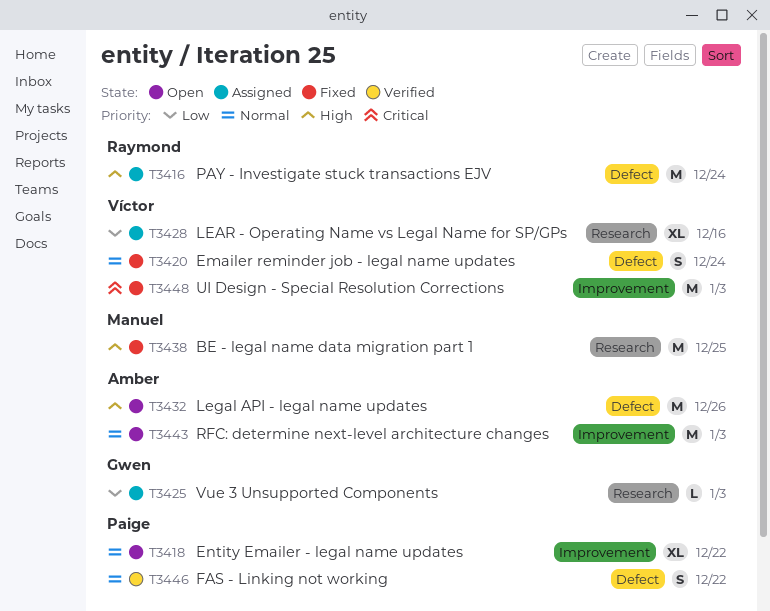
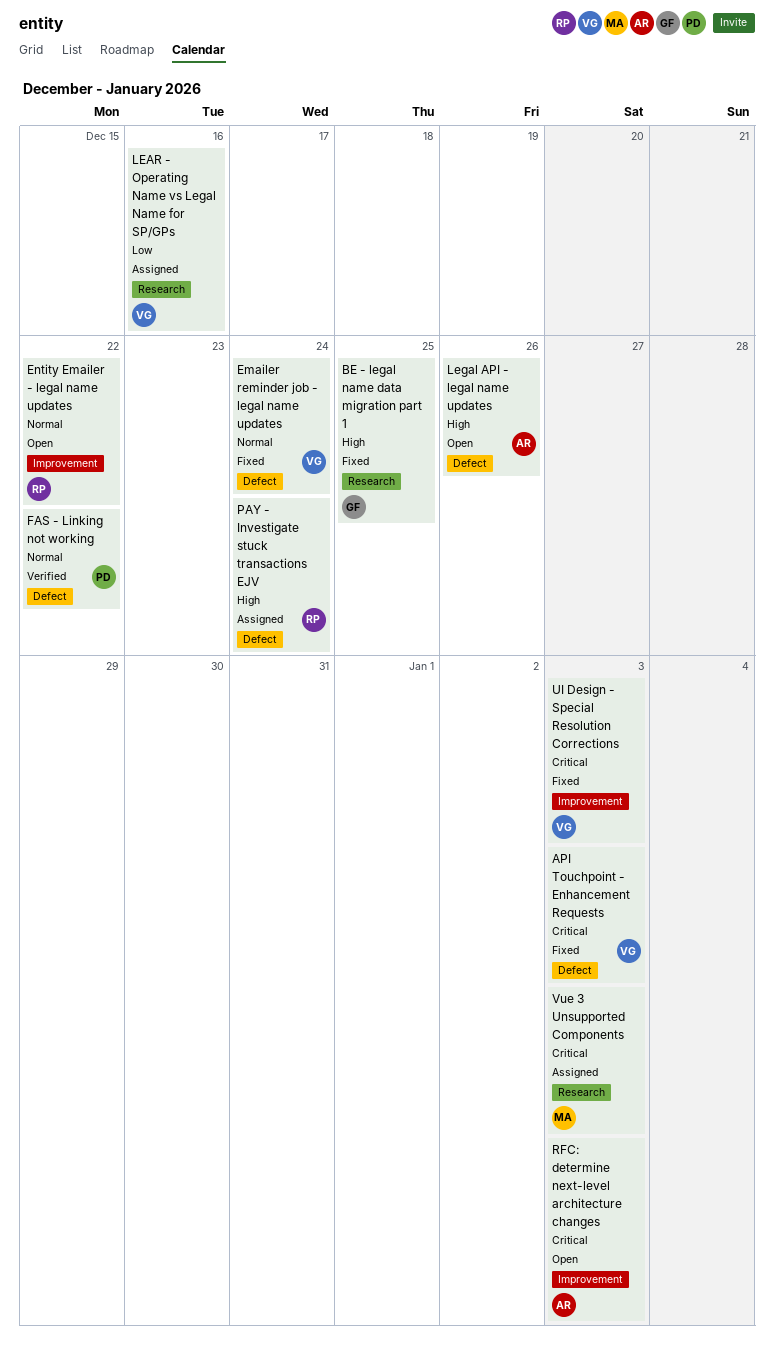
API Touchpoint - Enhancement Requests: none -> present
BE - legal name data migration part 1, owner: Manuel -> Gwen
Entity Emailer - legal name updates, owner: Paige -> Raymond
RFC: determine next-level architecture changes, priority: Normal -> Critical
Vue 3 Unsupported Components, owner: Gwen -> Manuel
Vue 3 Unsupported Components, priority: Low -> Critical

